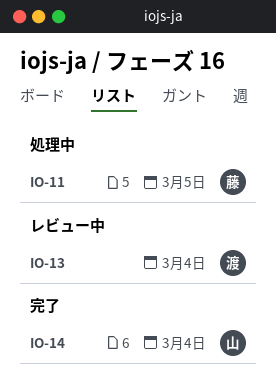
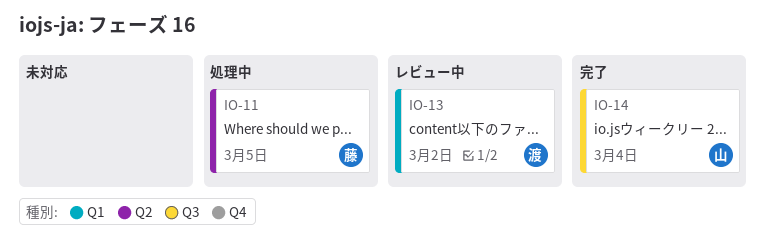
IO-13, due: Mar 4 -> Mar 2

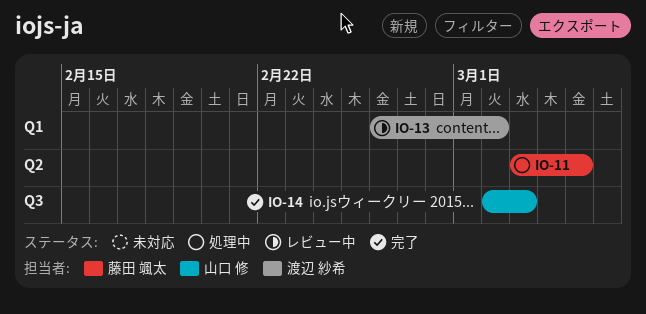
IO-14, due: Mar 4 -> Mar 3

